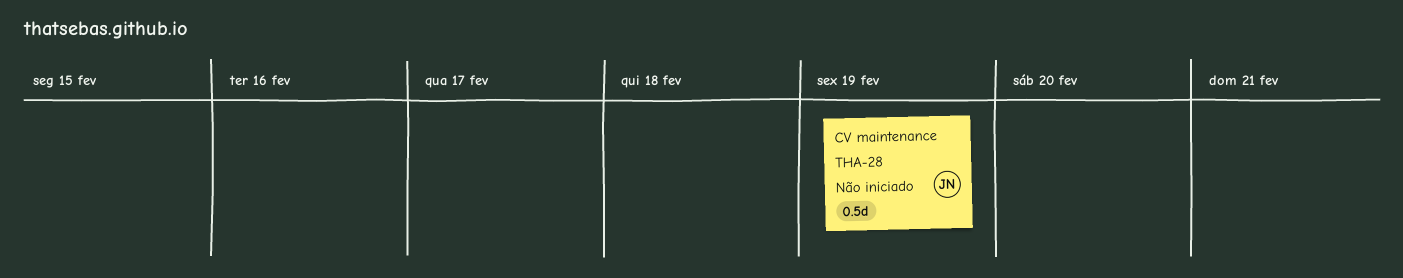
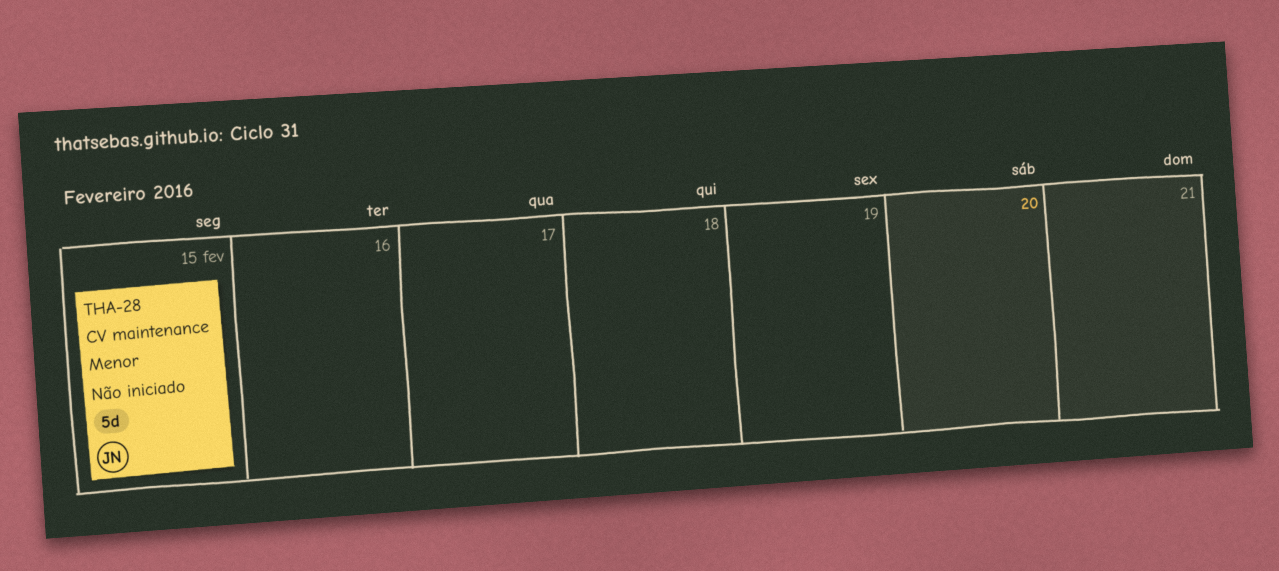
THA-28, estimate: 0.5d -> 5d
THA-28, due: Feb 19 -> Feb 15

